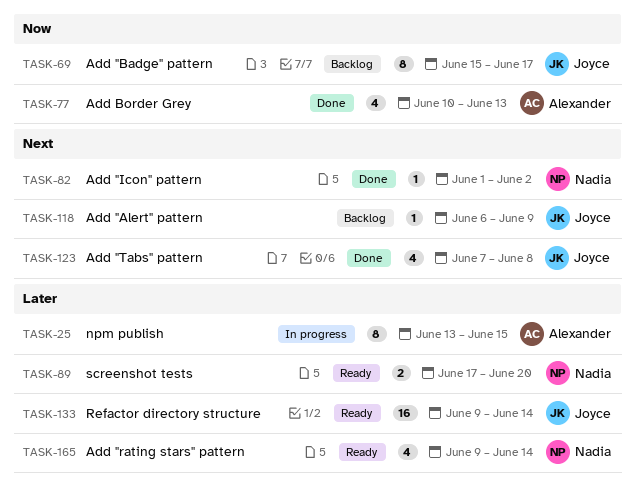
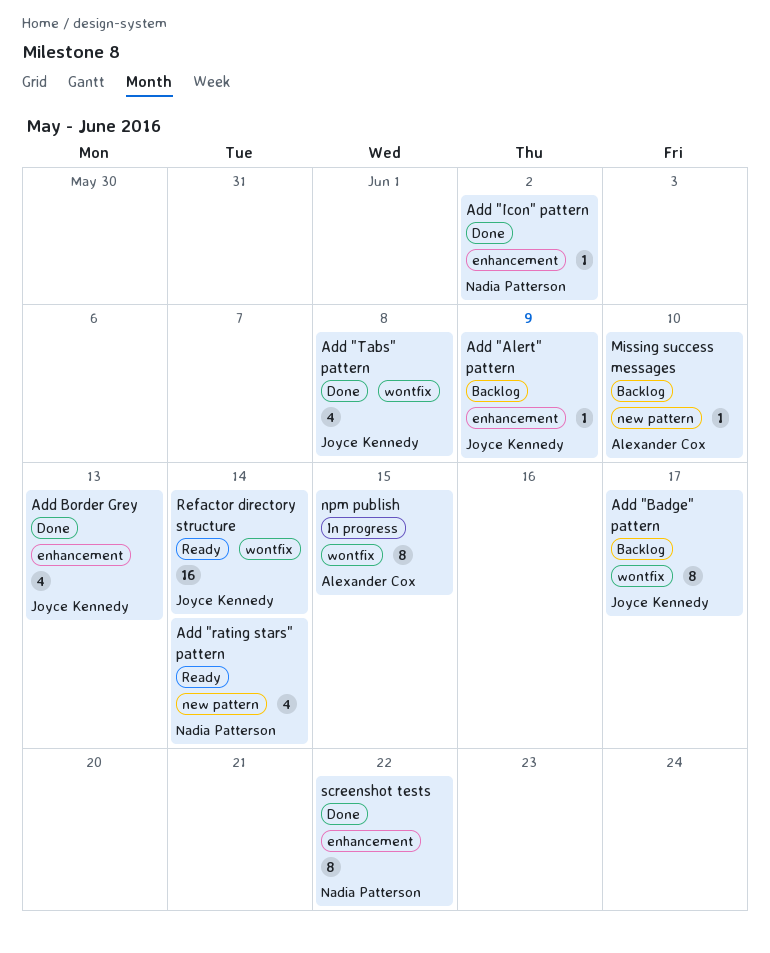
Add Border Grey, owner: Alexander Cox -> Joyce Kennedy
Missing success messages: none -> present
screenshot tests, status: Ready -> Done
screenshot tests, estimate: 2 -> 8
screenshot tests, due: Jun 20 -> Jun 22

